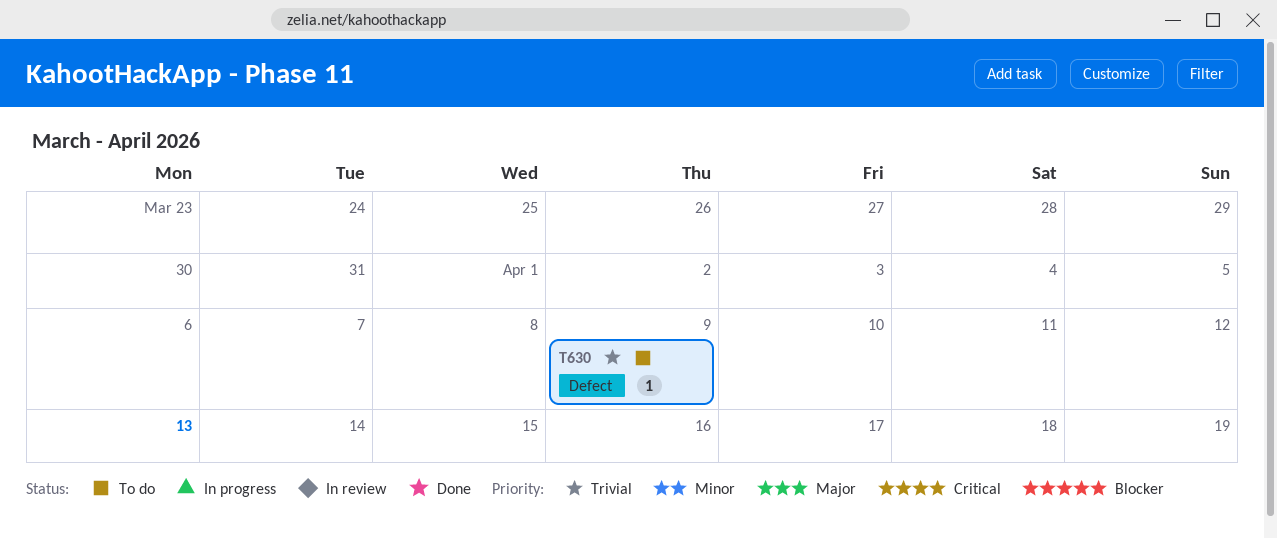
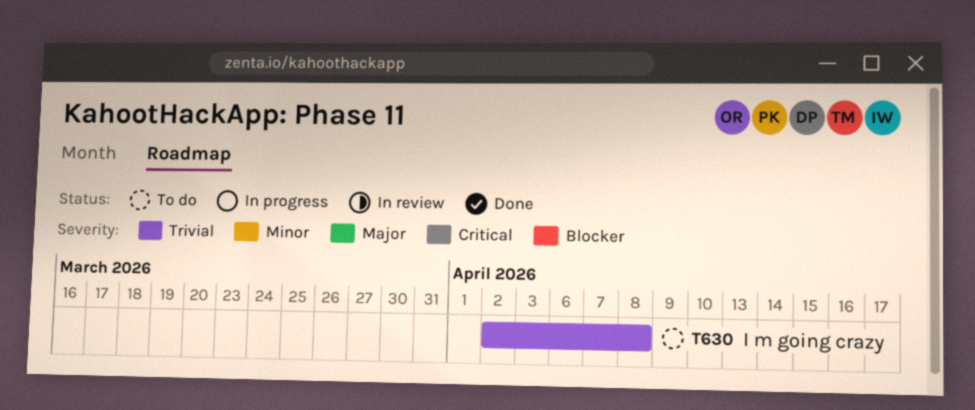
T630, due: Apr 9 -> Apr 8

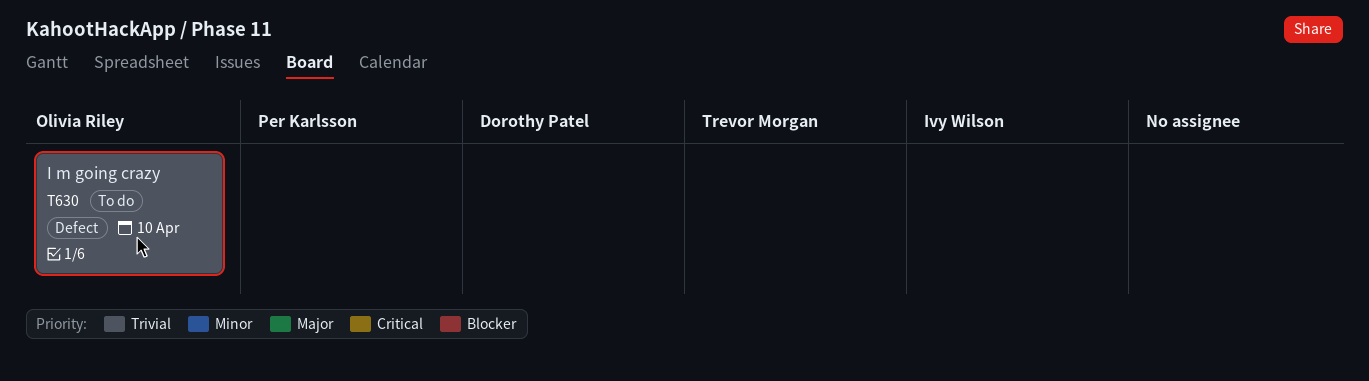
T630, due: Apr 8 -> Apr 10

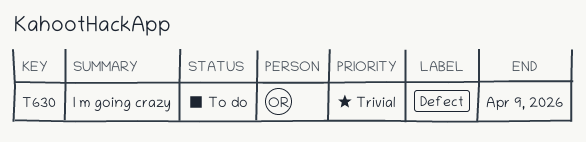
T630, due: Apr 10 -> Apr 9

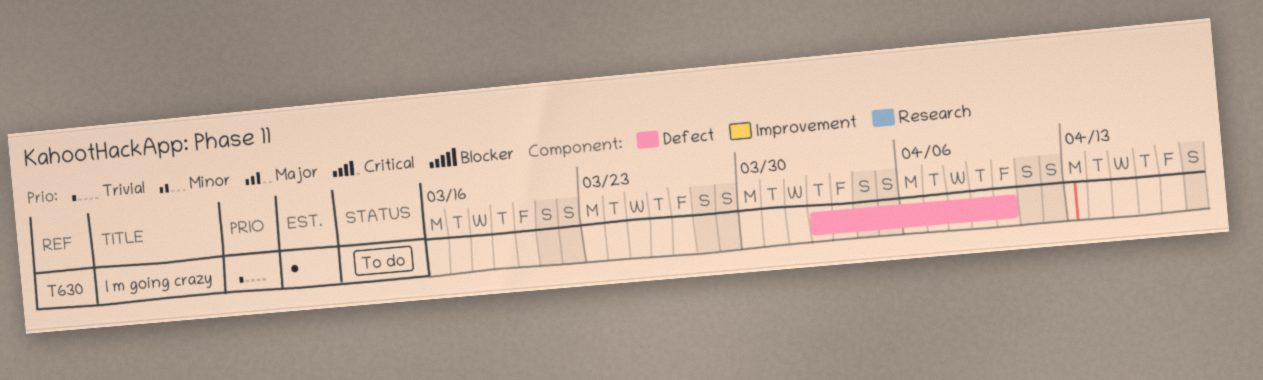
T630, due: Apr 9 -> Apr 10

